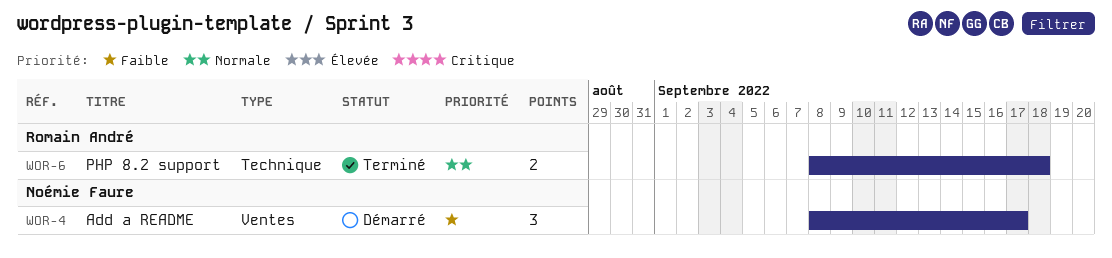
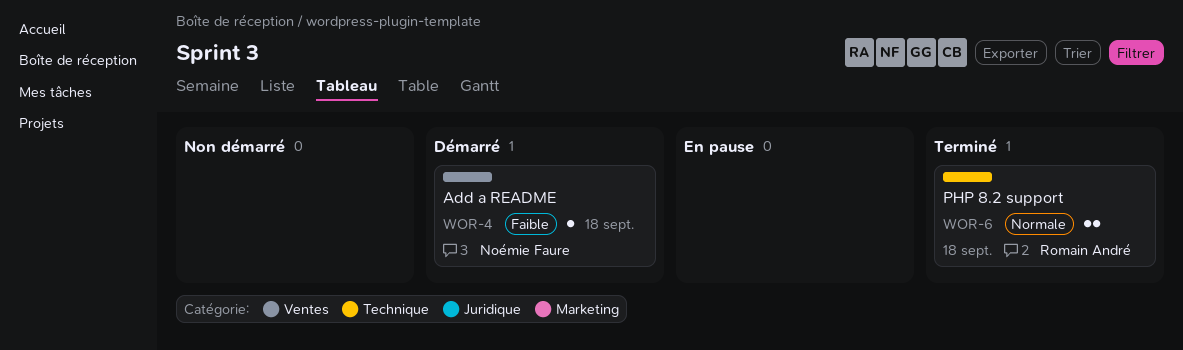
WOR-4, estimate: 3 -> 1
WOR-4, due: Sep 17 -> Sep 18

